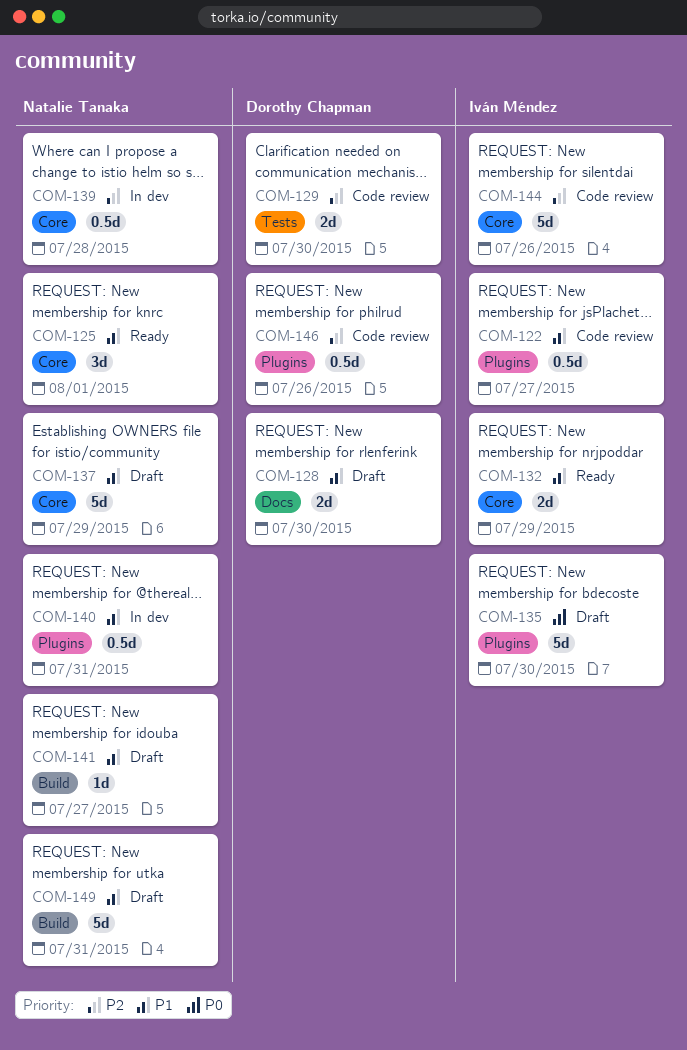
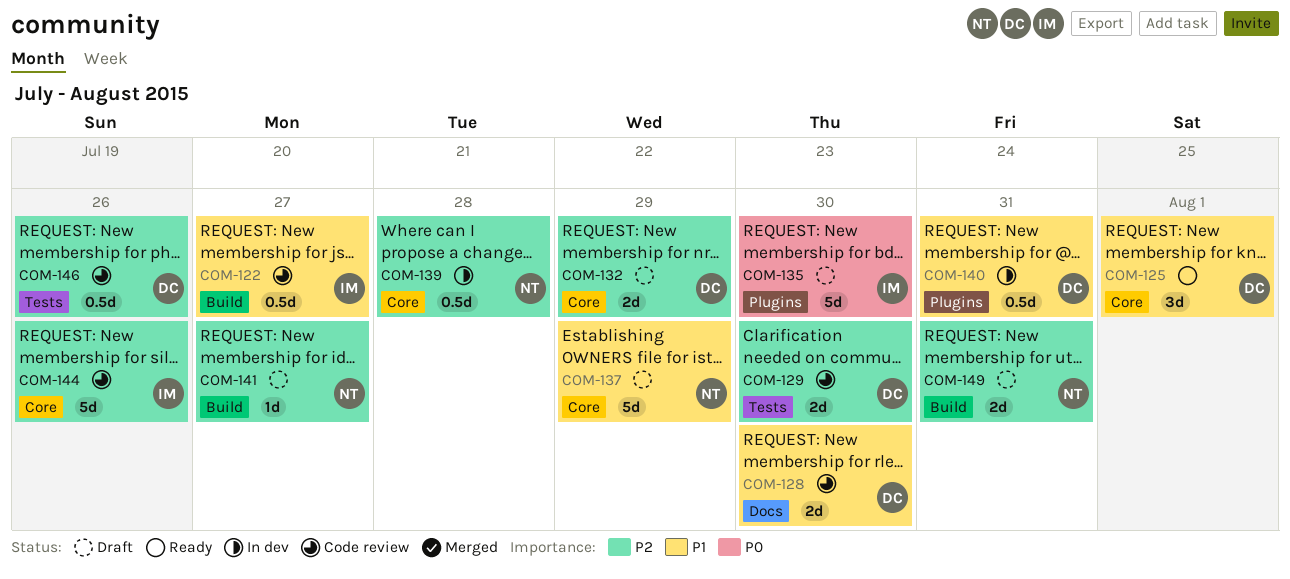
COM-122, label: Plugins -> Build
COM-125, owner: Natalie Tanaka -> Dorothy Chapman
COM-128, status: Draft -> Code review
COM-132, status: Ready -> Draft
COM-132, owner: Iván Méndez -> Dorothy Chapman
COM-132, priority: P1 -> P2
COM-140, owner: Natalie Tanaka -> Dorothy Chapman
COM-141, priority: P1 -> P2
COM-146, label: Plugins -> Tests
COM-149, priority: P1 -> P2
COM-149, estimate: 5d -> 2d

